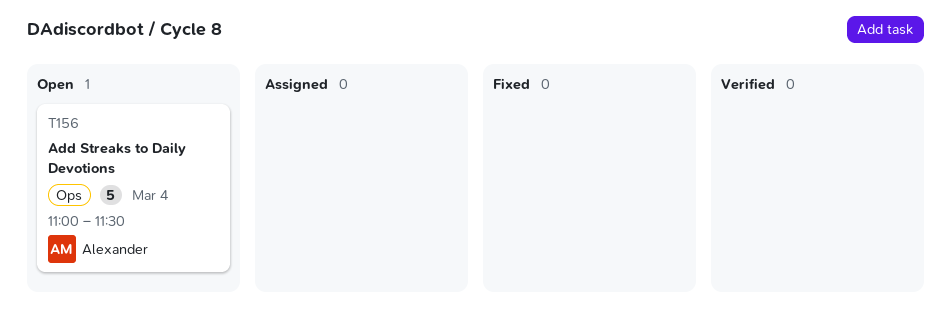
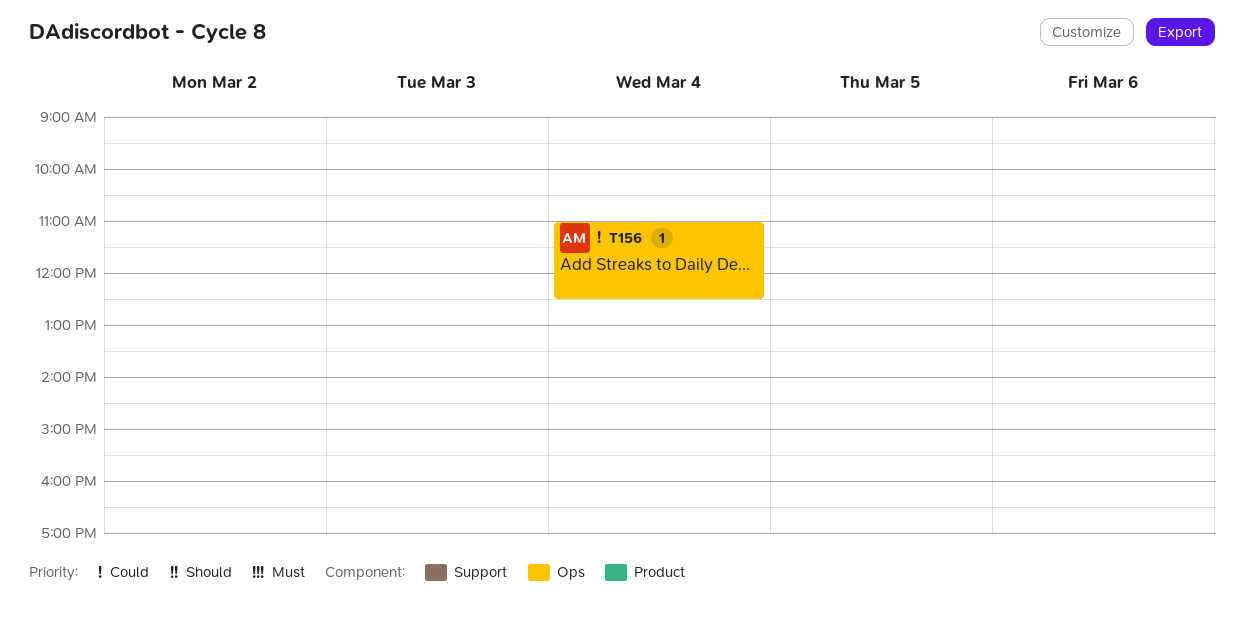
T156, estimate: 5 -> 1
T156, ends: 11:30 -> 12:30

